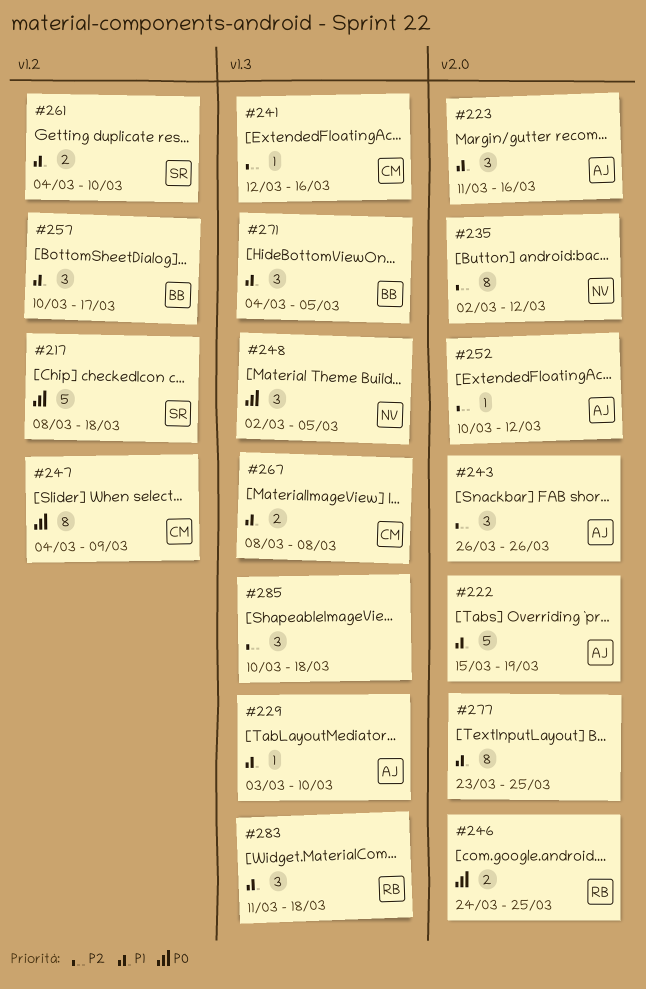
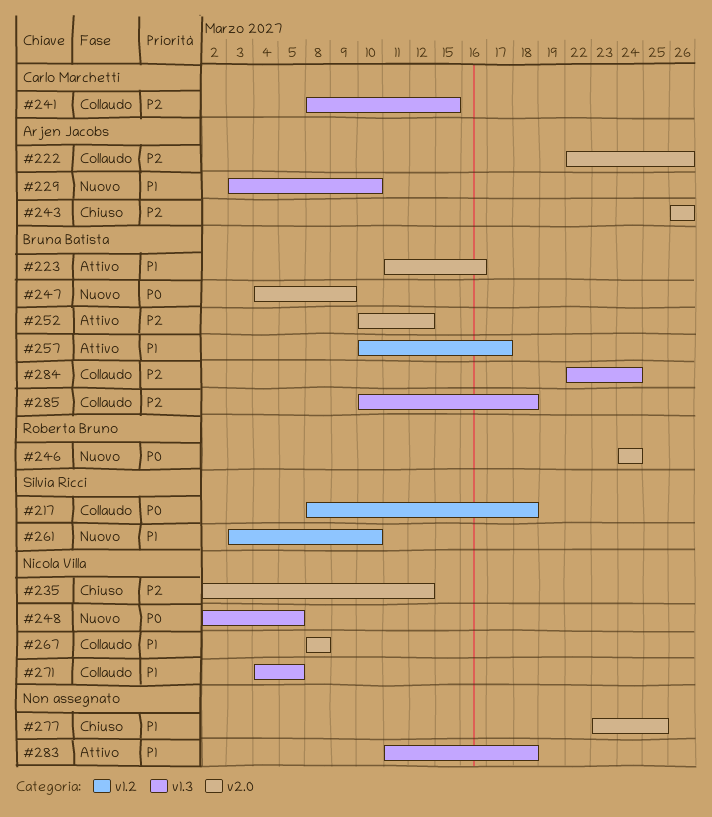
#222, priority: P1 -> P2
#222, start: Mar 15 -> Mar 22
#222, due: Mar 19 -> Mar 26
#223, owner: Arjen Jacobs -> Bruna Batista
#241, start: Mar 12 -> Mar 8
#241, due: Mar 16 -> Mar 15
#246, due: Mar 25 -> Mar 24
#247, owner: Carlo Marchetti -> Bruna Batista
#247, label: v1.2 -> v2.0
#252, owner: Arjen Jacobs -> Bruna Batista
#261, start: Mar 4 -> Mar 3
#267, owner: Carlo Marchetti -> Nicola Villa
#267, label: v1.3 -> v2.0
#271, owner: Bruna Batista -> Nicola Villa
#283, owner: Roberta Bruno -> none
#284: none -> present
#285, owner: none -> Bruna Batista

